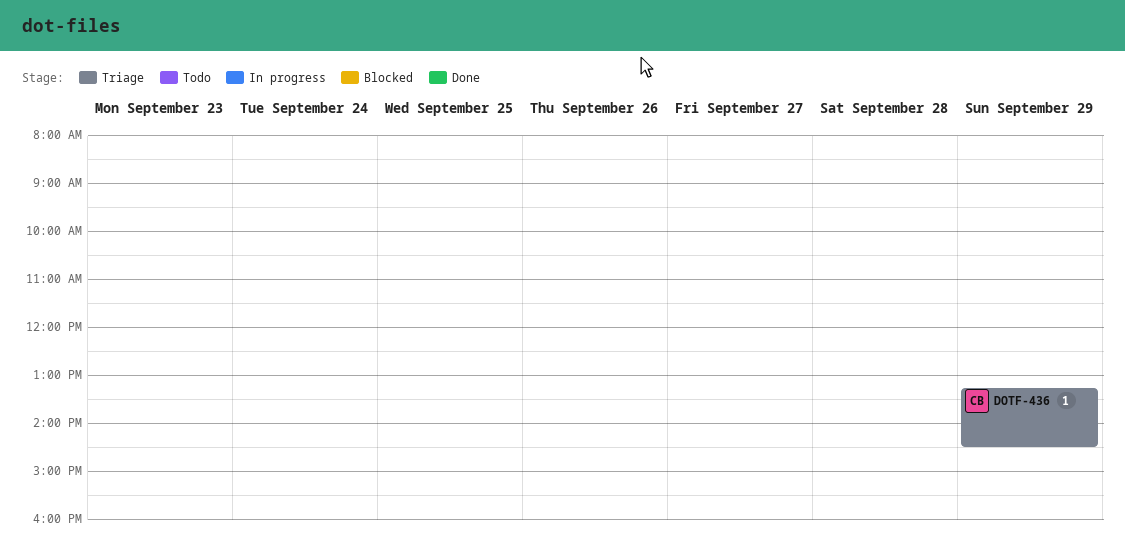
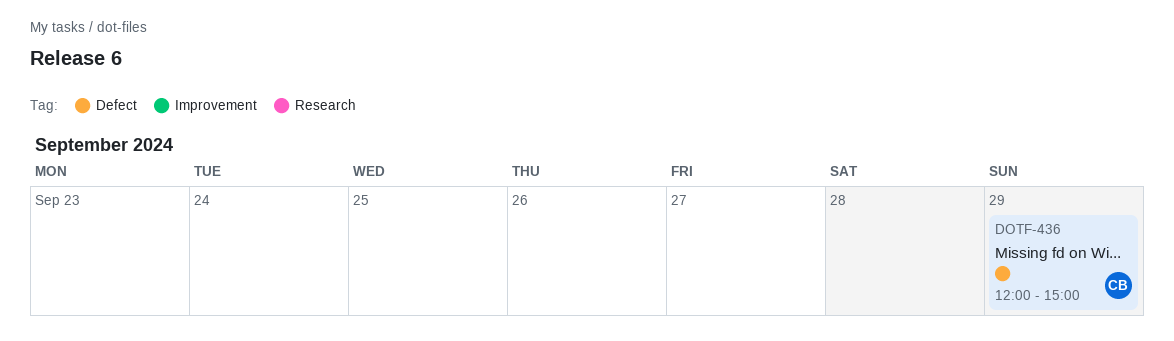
DOTF-436, begins: 13:15 -> 12:00
DOTF-436, ends: 14:30 -> 15:00

